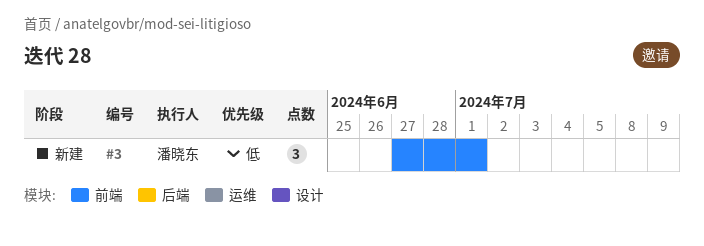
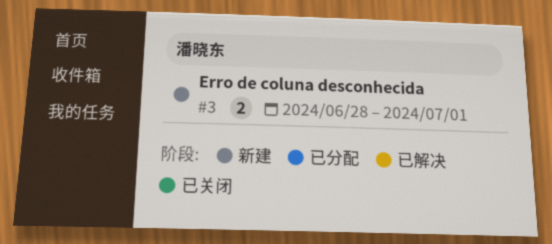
#3, estimate: 3 -> 2
#3, start: Jun 27 -> Jun 28

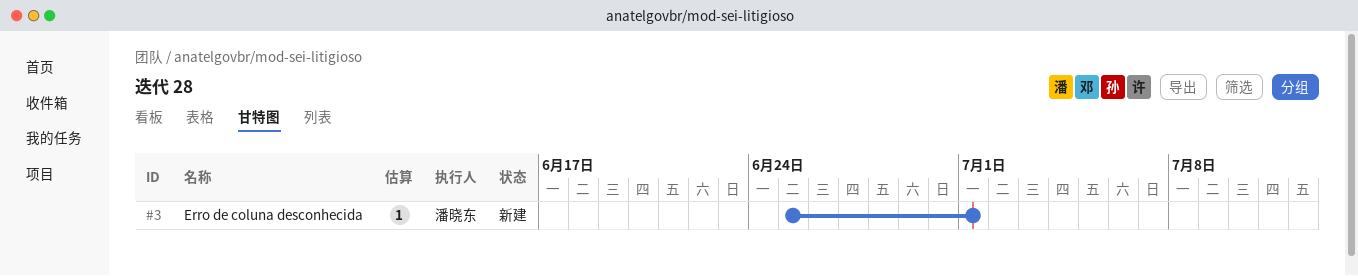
#3, estimate: 2 -> 1
#3, start: Jun 28 -> Jun 25

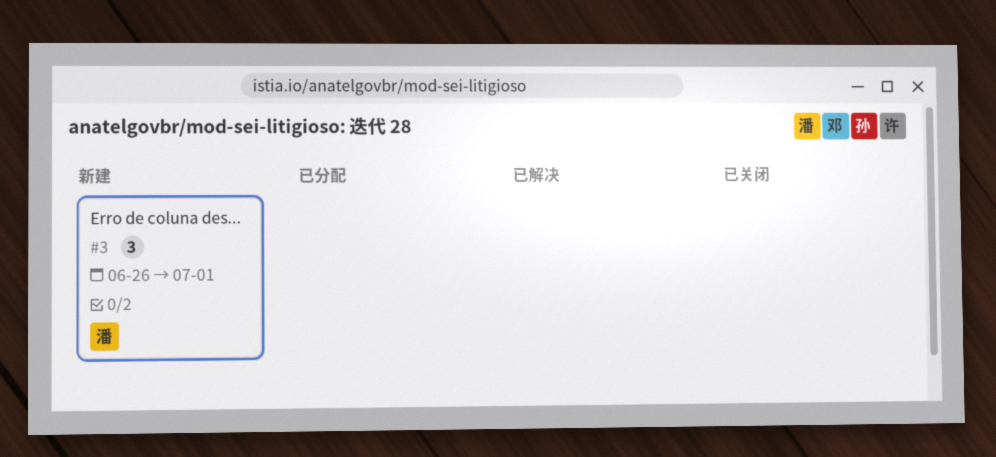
#3, estimate: 1 -> 3
#3, start: Jun 25 -> Jun 26

